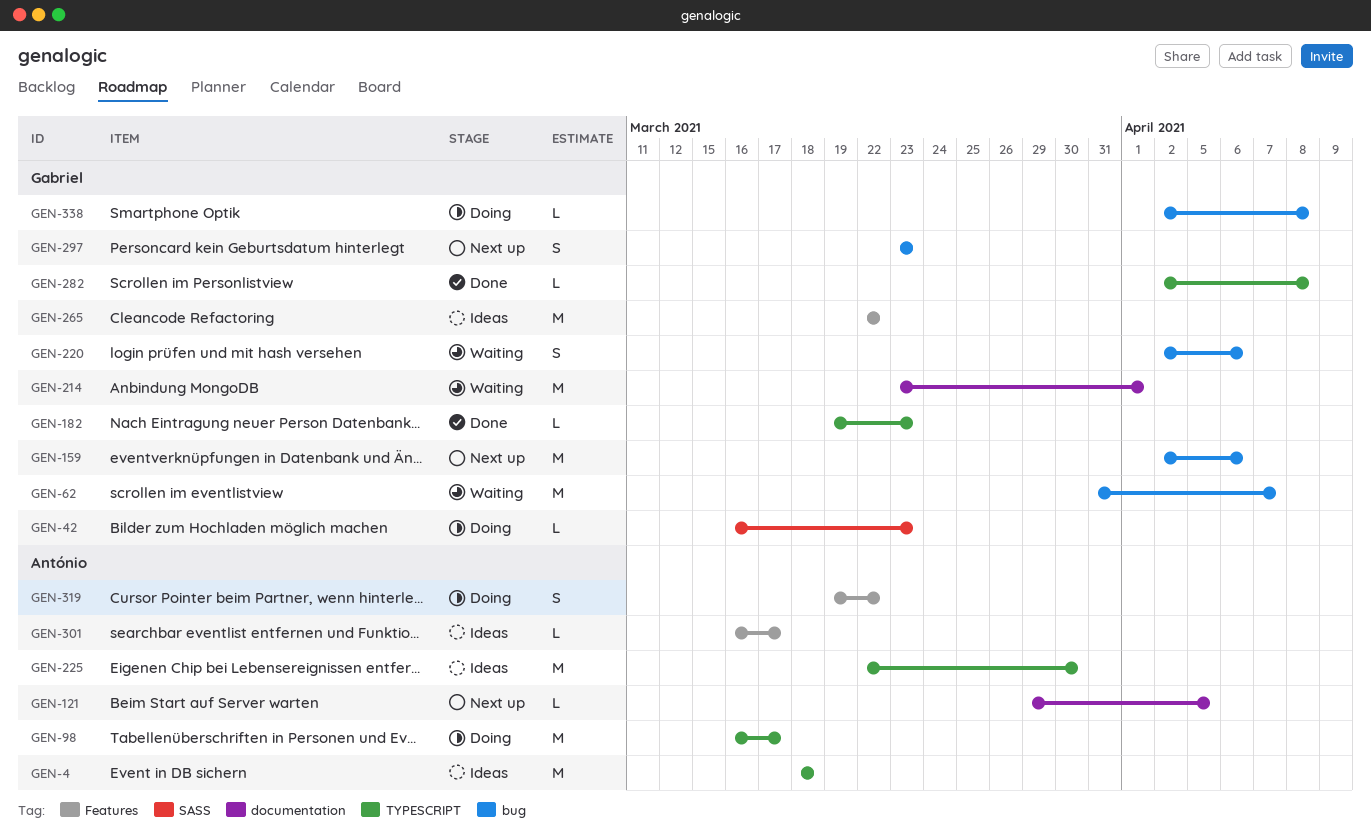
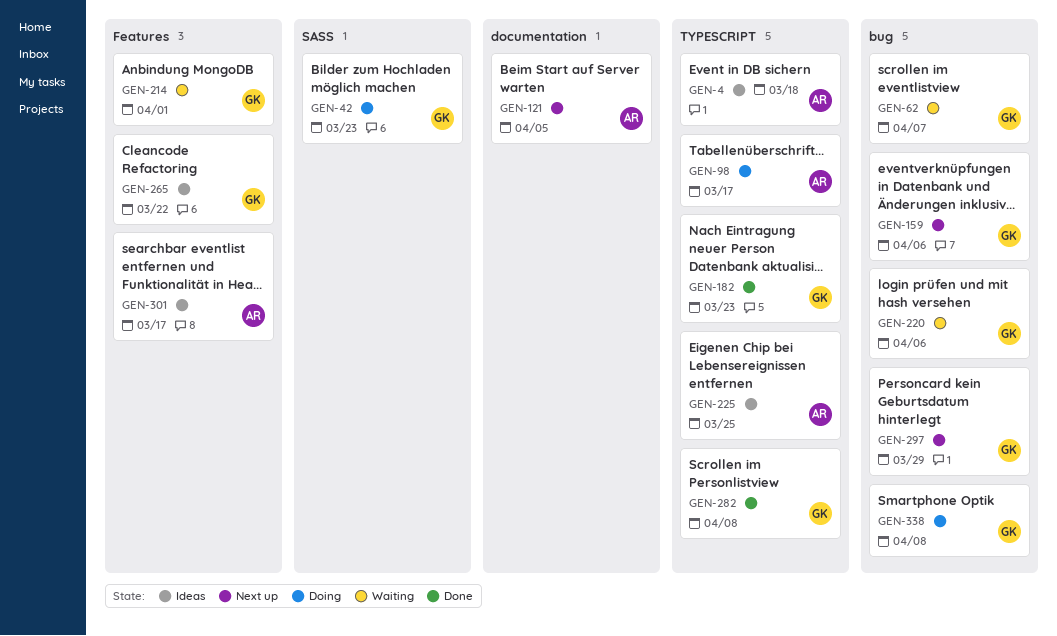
GEN-214, label: documentation -> Features
GEN-225, due: Mar 30 -> Mar 25
GEN-297, due: Mar 23 -> Mar 29
GEN-319: present -> none

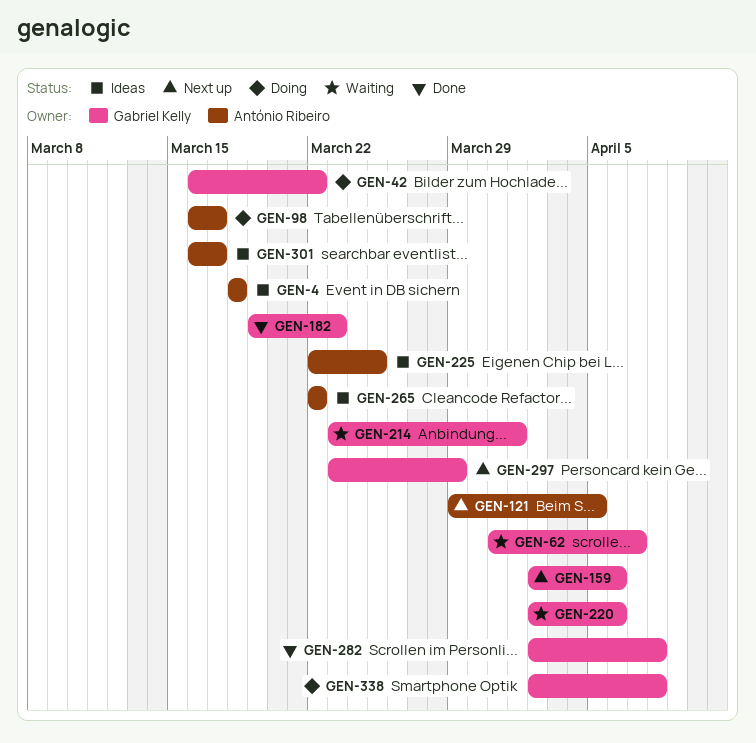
GEN-42, due: Mar 23 -> Mar 22
GEN-265, owner: Gabriel Kelly -> António Ribeiro

